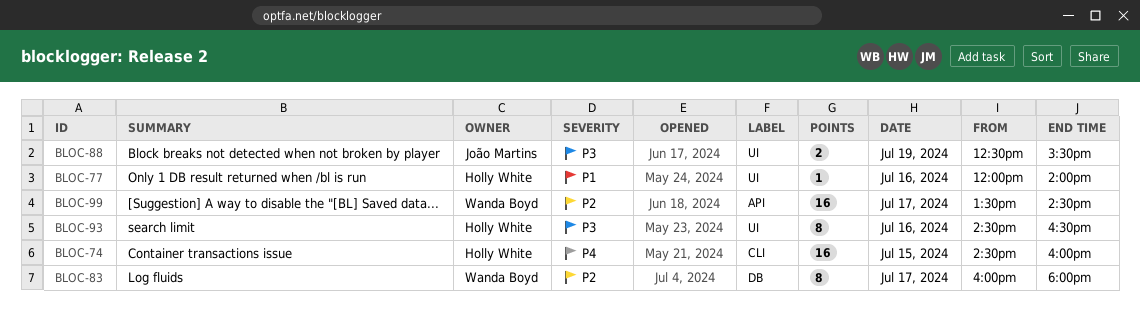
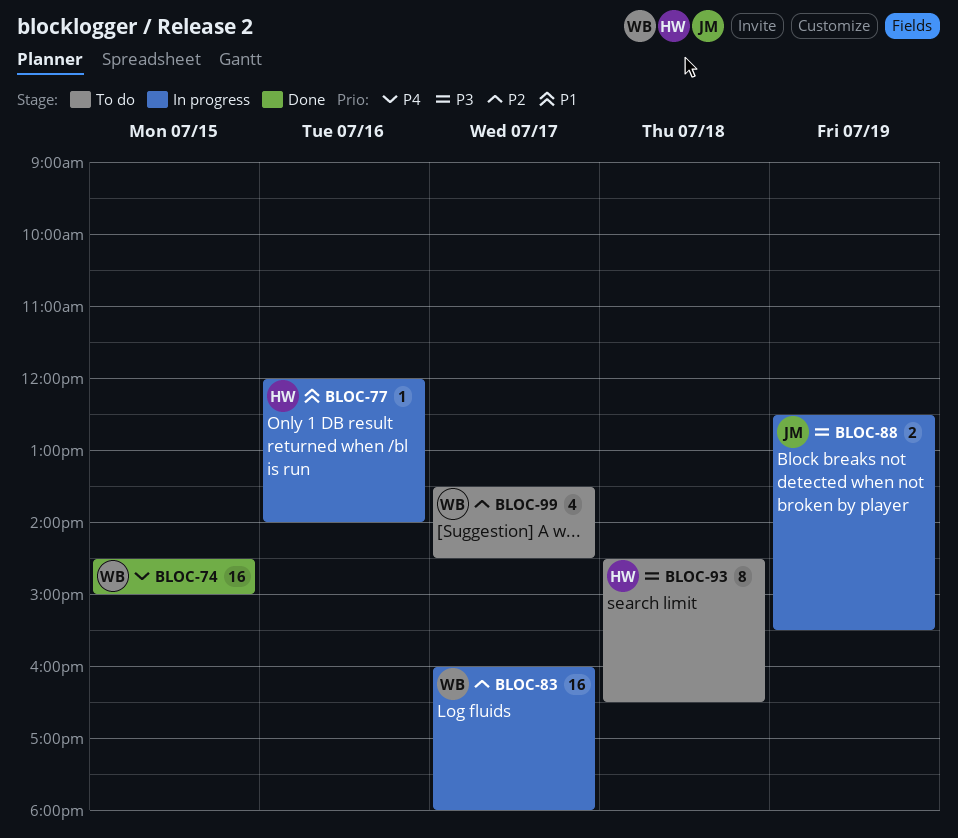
BLOC-74, owner: Holly White -> Wanda Boyd
BLOC-74, ends: 16:00 -> 15:00
BLOC-83, estimate: 8 -> 16
BLOC-93, day: Jul 16 -> Jul 18
BLOC-99, estimate: 16 -> 4

